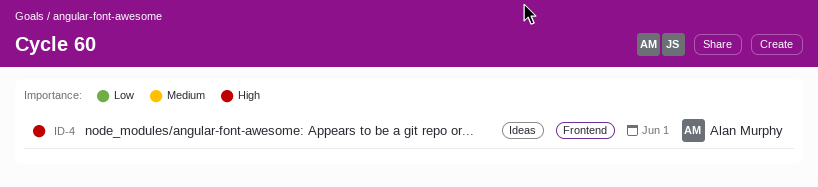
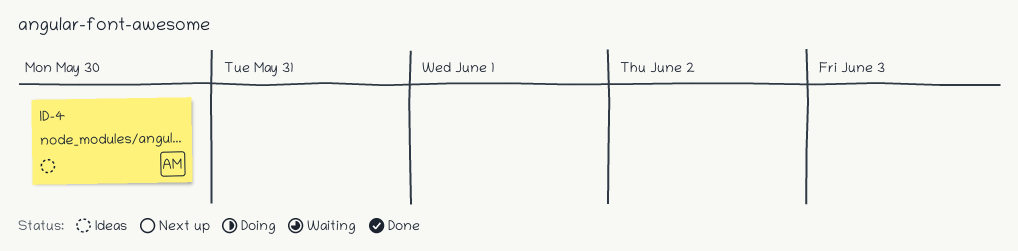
ID-4, due: Jun 1 -> May 30

